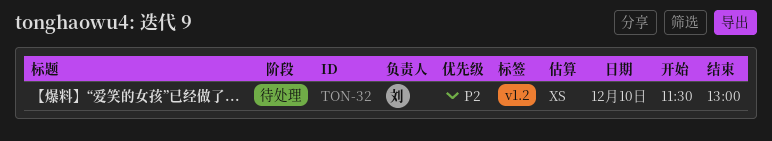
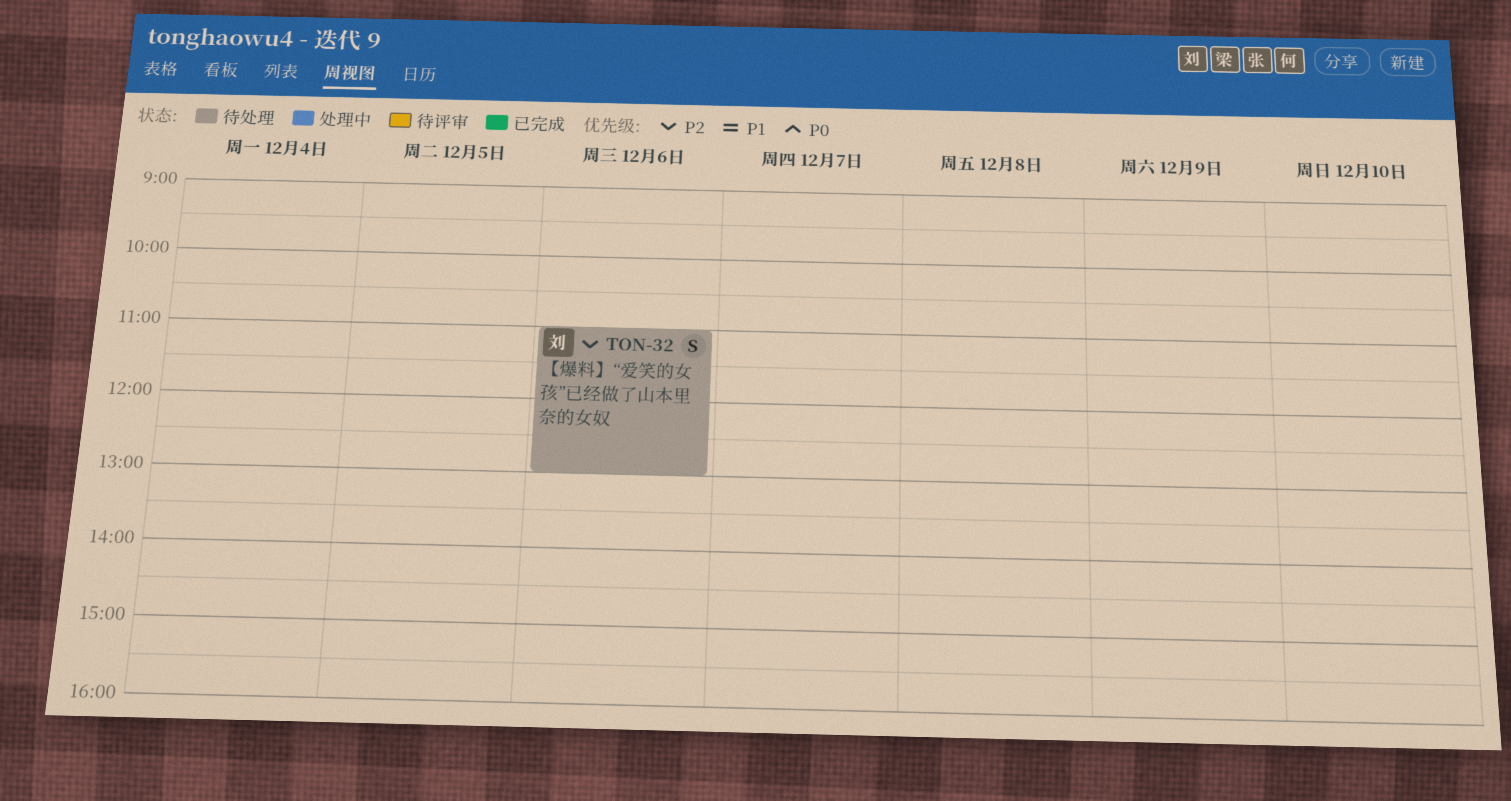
TON-32, estimate: XS -> S
TON-32, day: Dec 10 -> Dec 6
TON-32, begins: 11:30 -> 11:00

